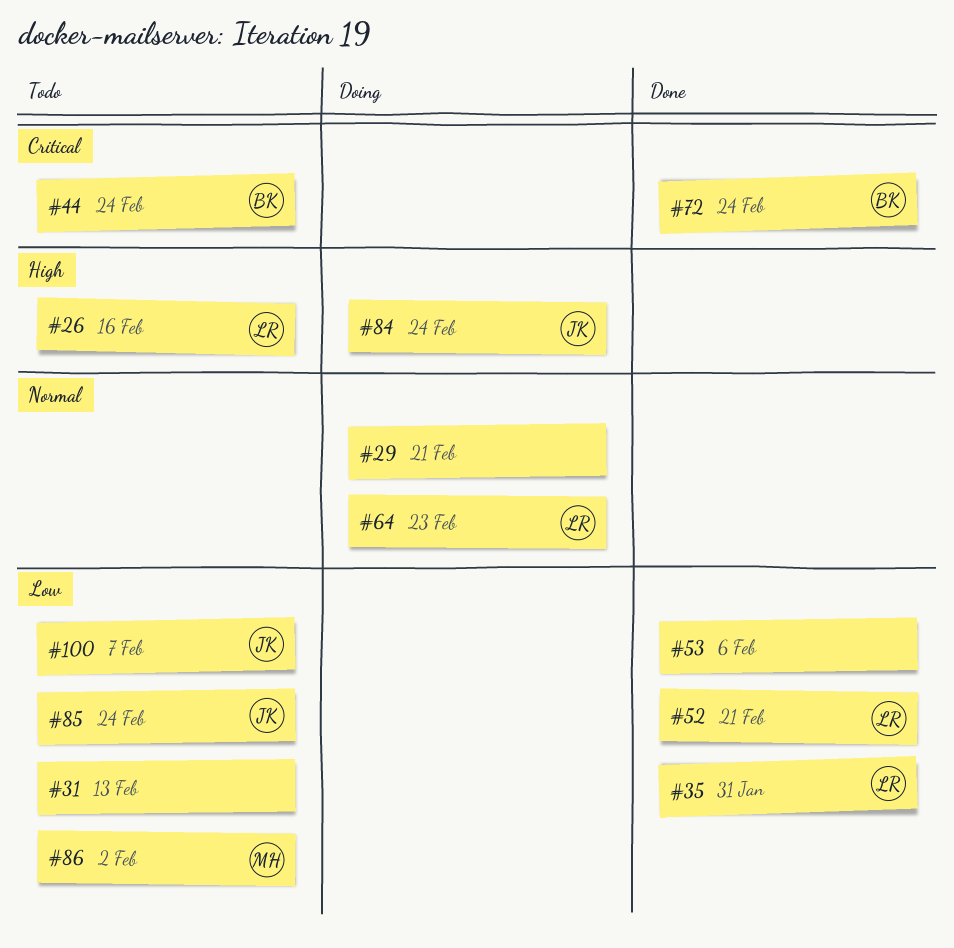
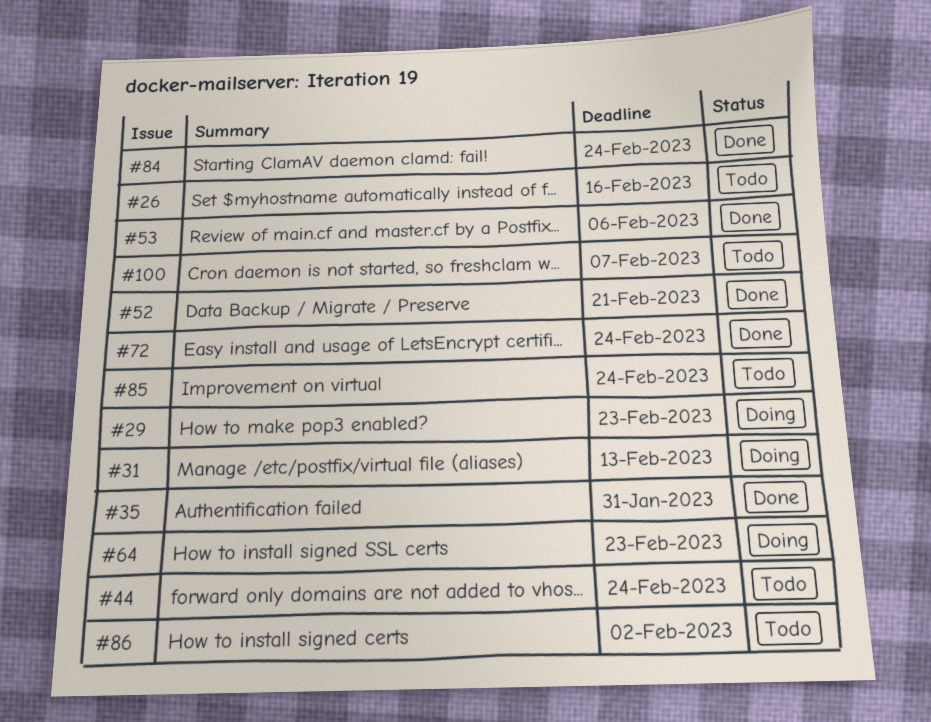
#29, due: Feb 21 -> Feb 23
#31, status: Todo -> Doing
#84, status: Doing -> Done

